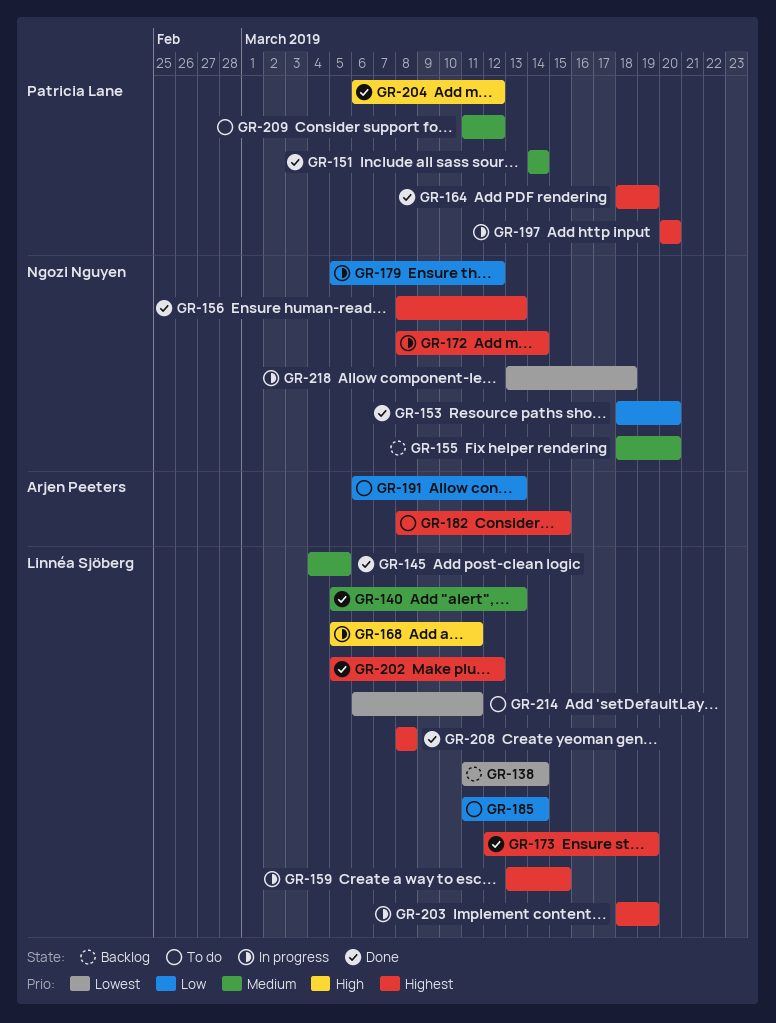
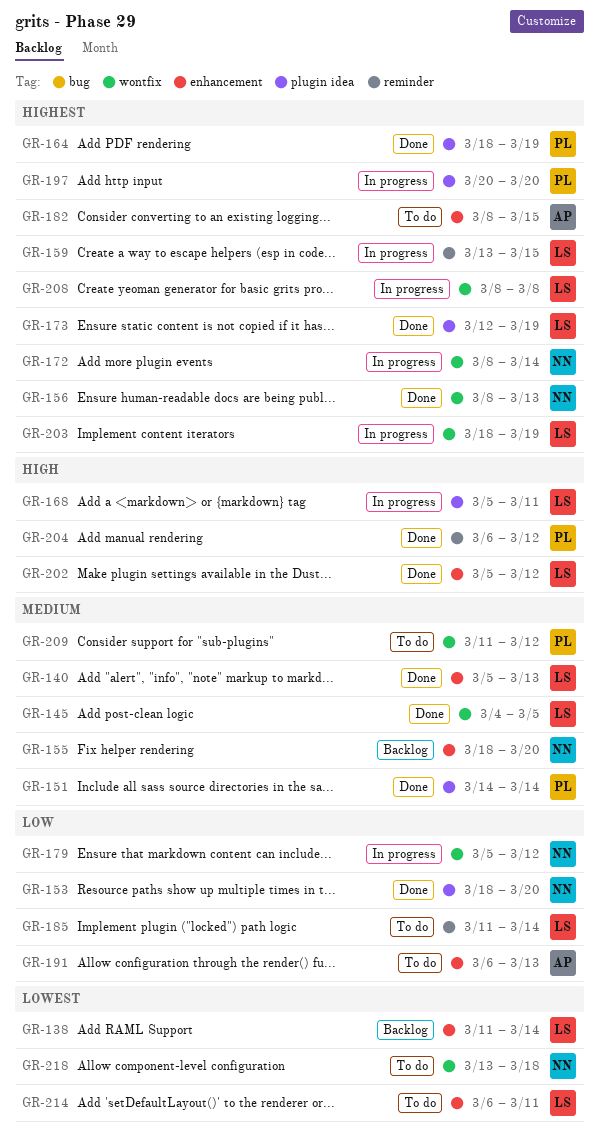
GR-202, priority: Highest -> High
GR-208, status: Done -> In progress
GR-218, status: In progress -> To do

